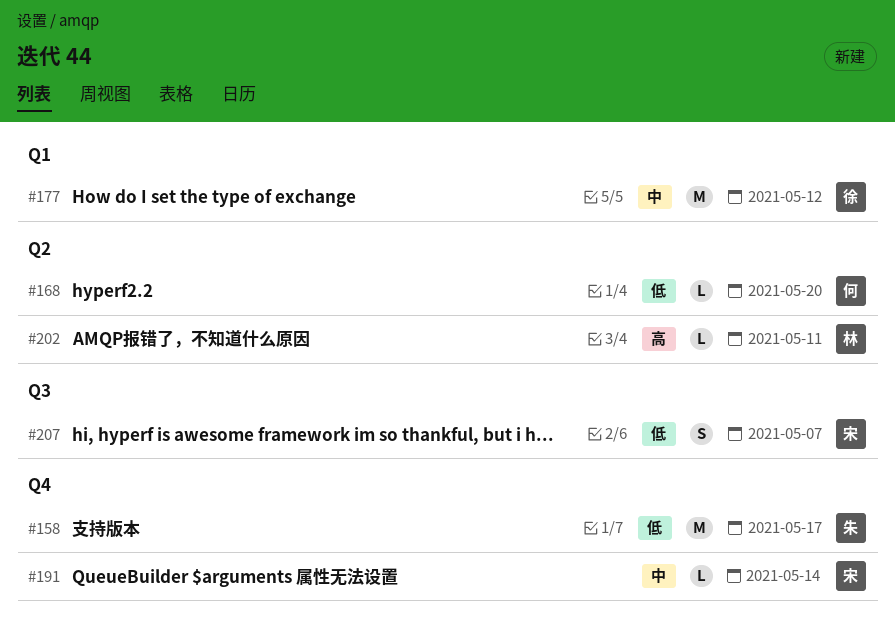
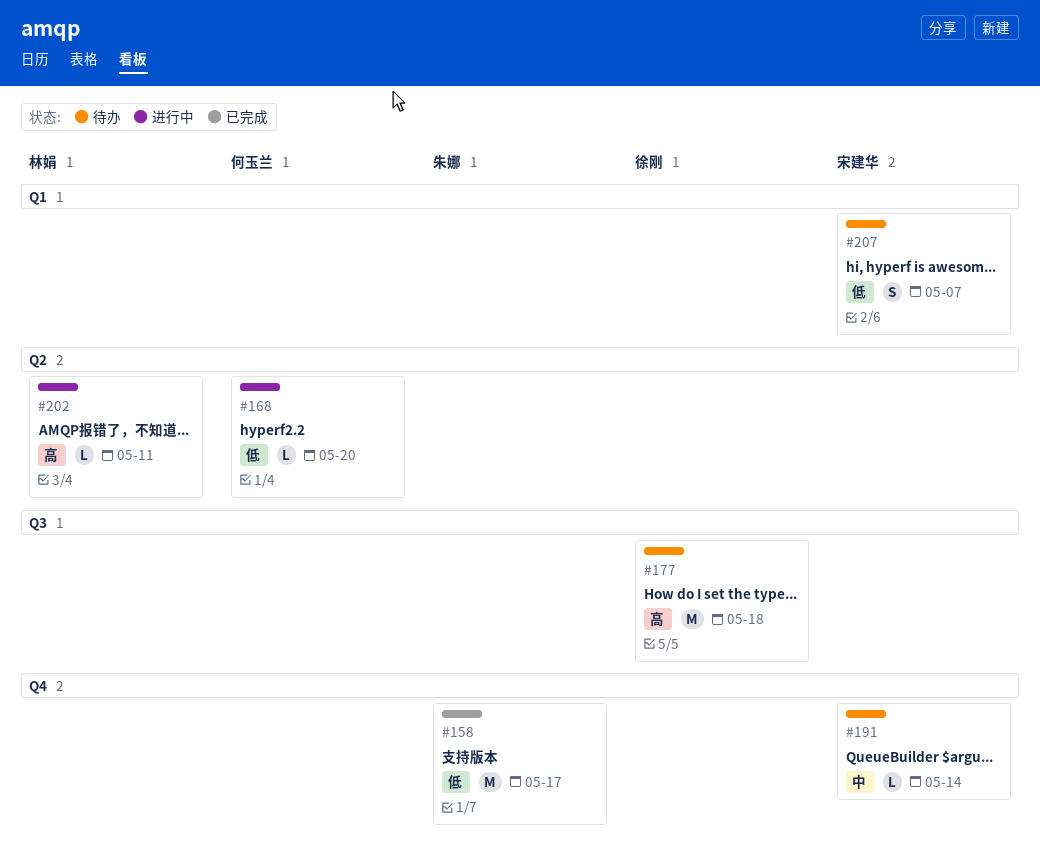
#177, priority: 中 -> 高
#177, label: Q1 -> Q3
#177, due: May 12 -> May 18
#207, label: Q3 -> Q1

